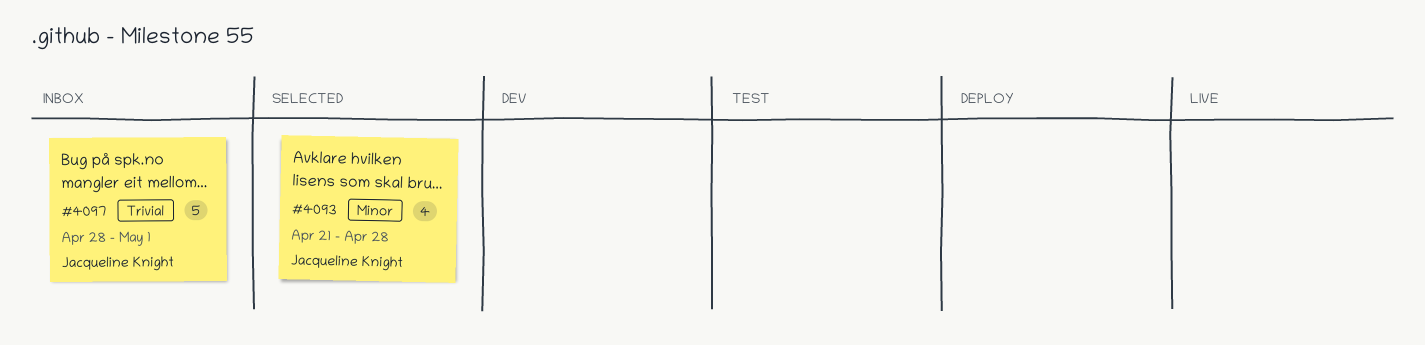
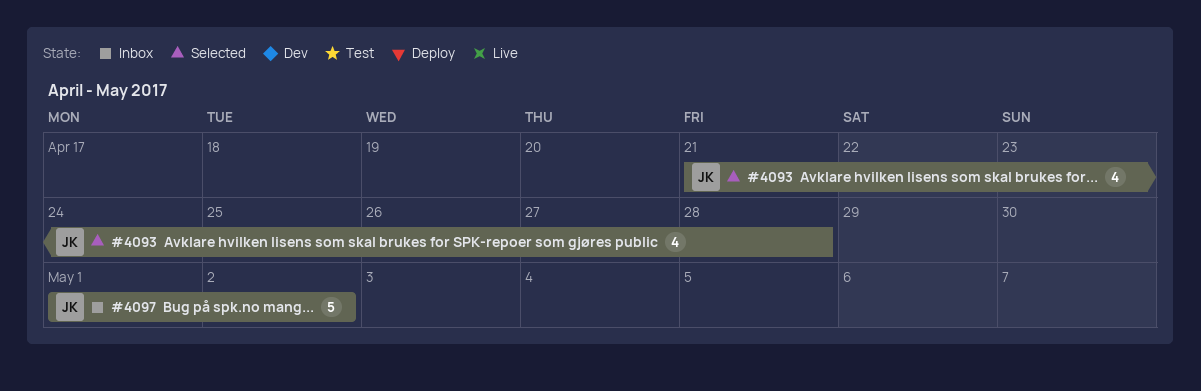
#4097, start: Apr 28 -> May 1
#4097, due: May 1 -> May 2

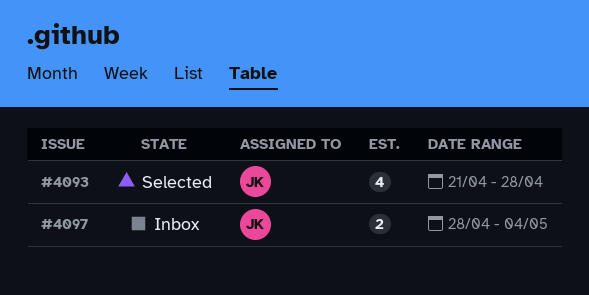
#4097, estimate: 5 -> 2
#4097, start: May 1 -> Apr 28
#4097, due: May 2 -> May 4

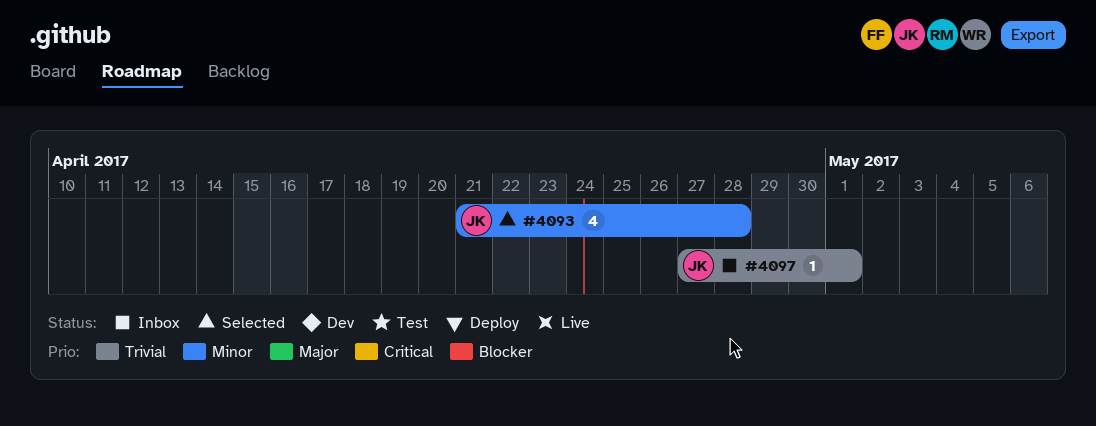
#4097, estimate: 2 -> 1
#4097, start: Apr 28 -> Apr 27
#4097, due: May 4 -> May 1

